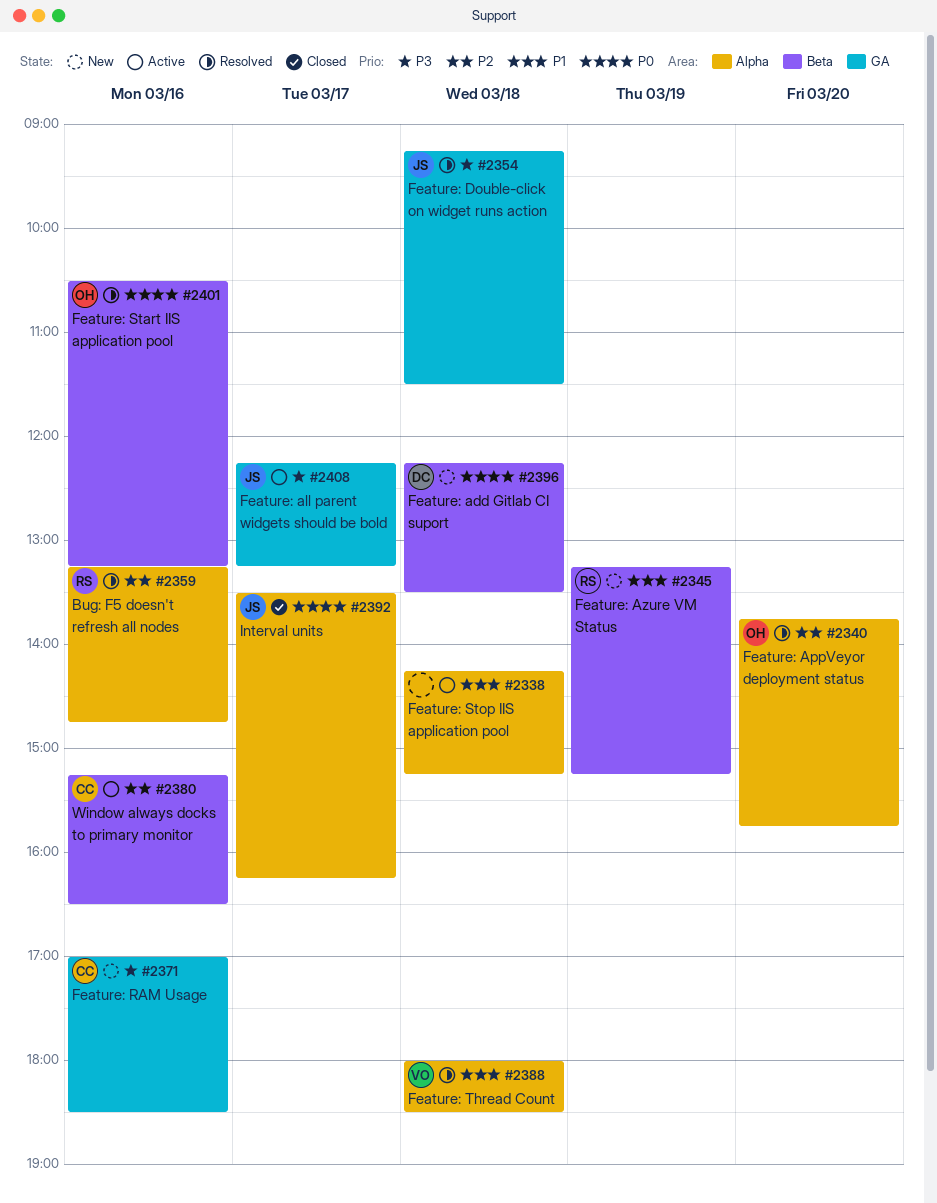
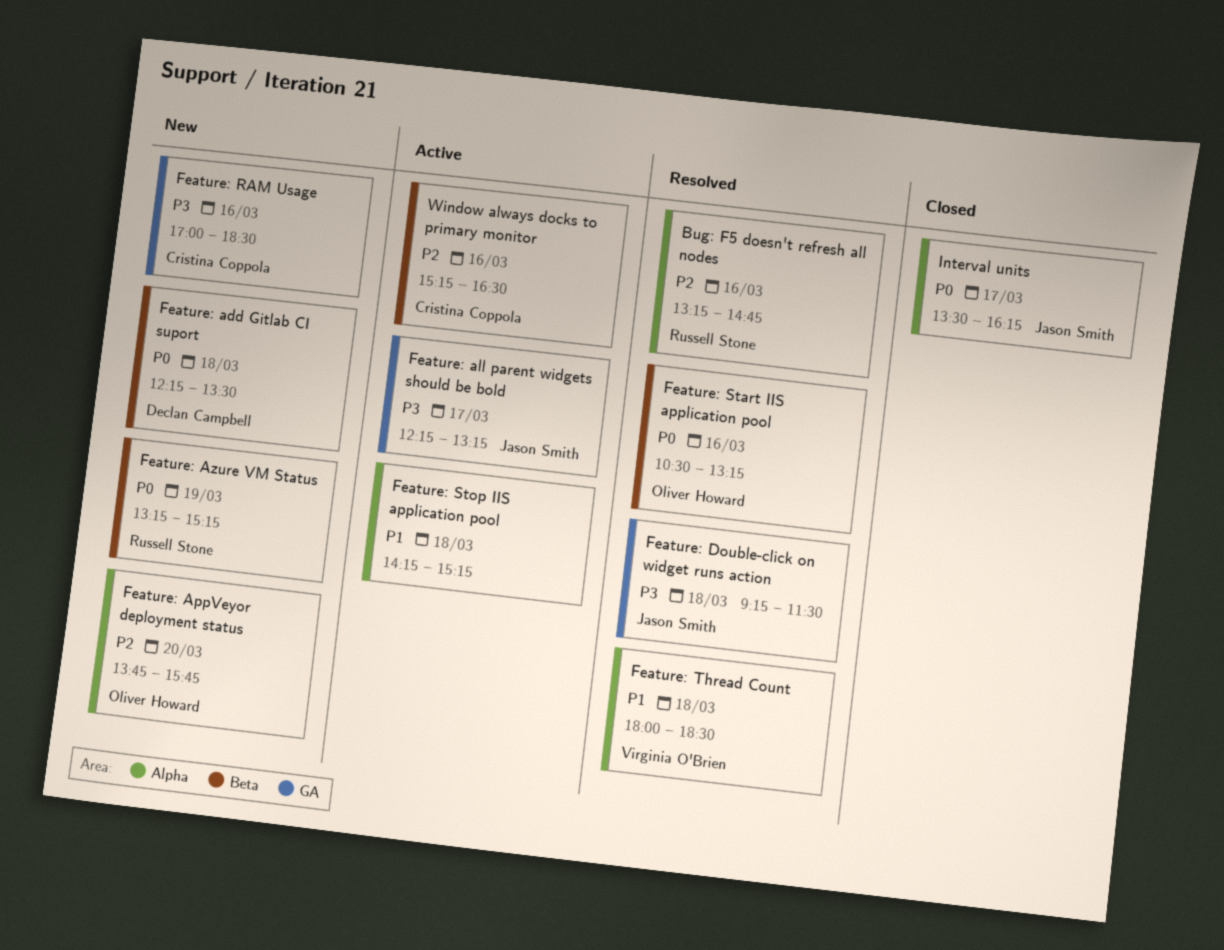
Feature: AppVeyor deployment status, status: Resolved -> New
Feature: Azure VM Status, priority: P1 -> P0

